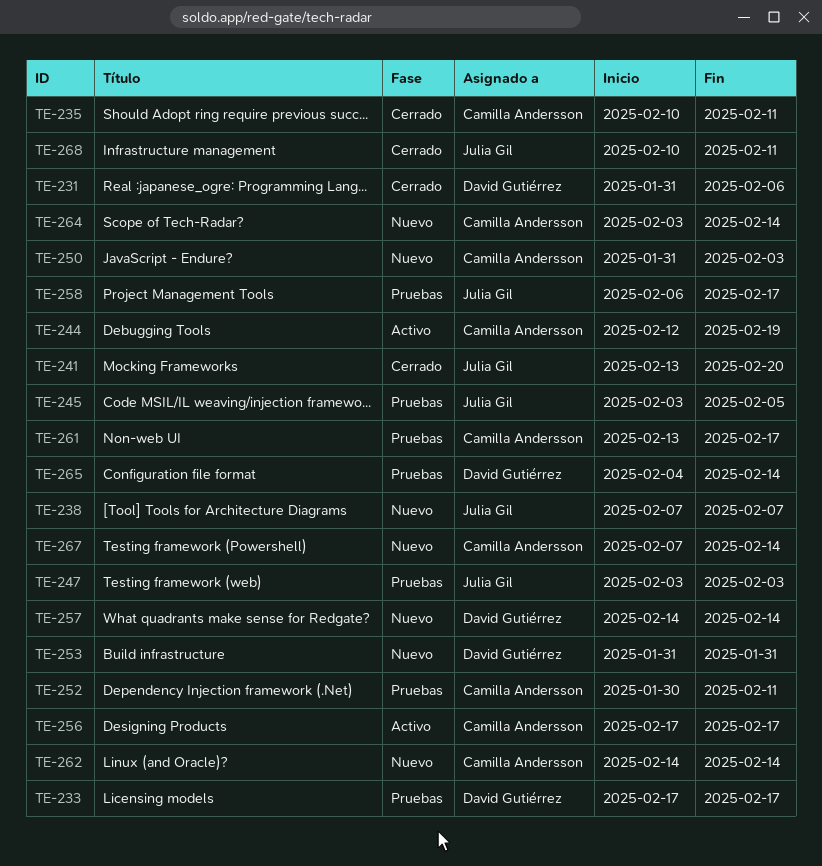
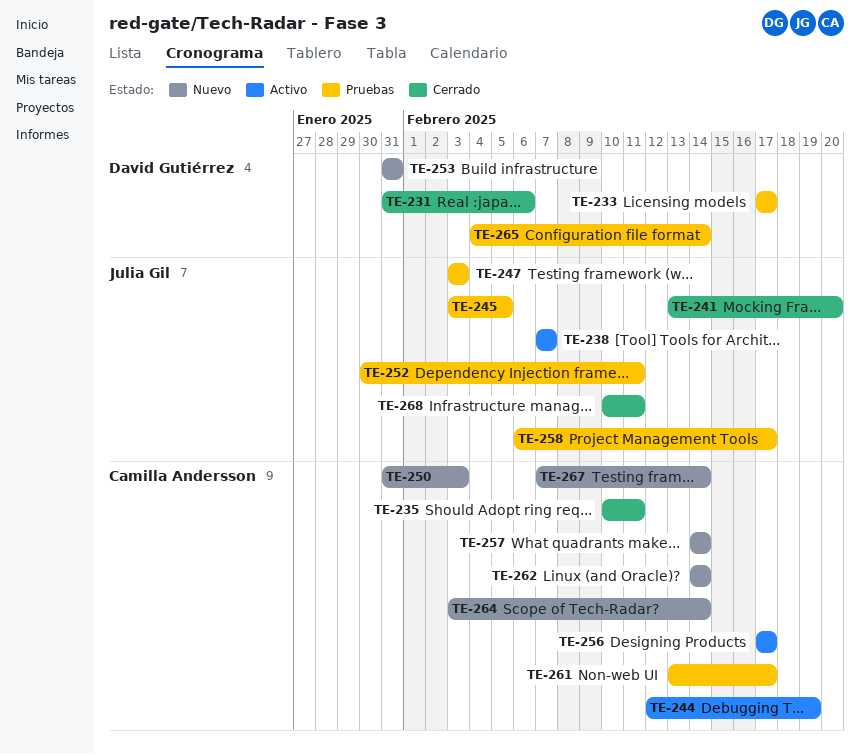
TE-238, status: Nuevo -> Activo
TE-252, owner: Camilla Andersson -> Julia Gil
TE-257, owner: David Gutiérrez -> Camilla Andersson

